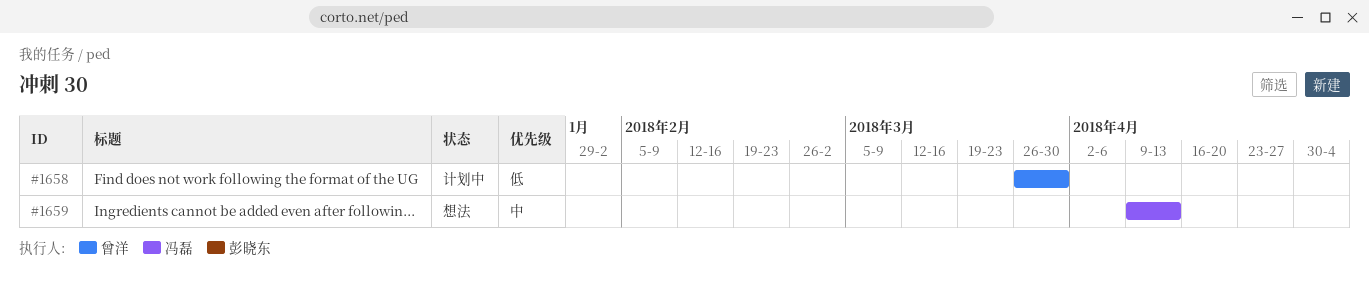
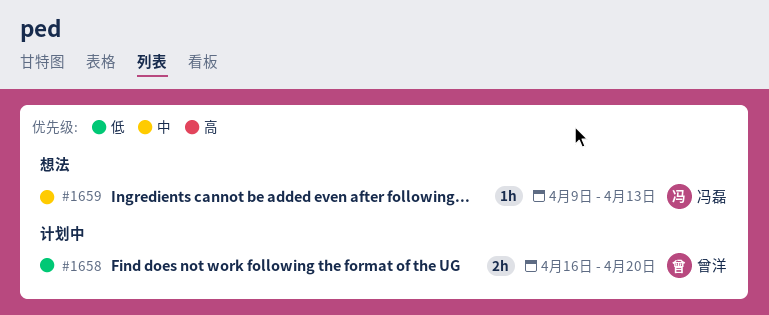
#1658, start: Mar 26 -> Apr 16
#1658, due: Mar 30 -> Apr 20

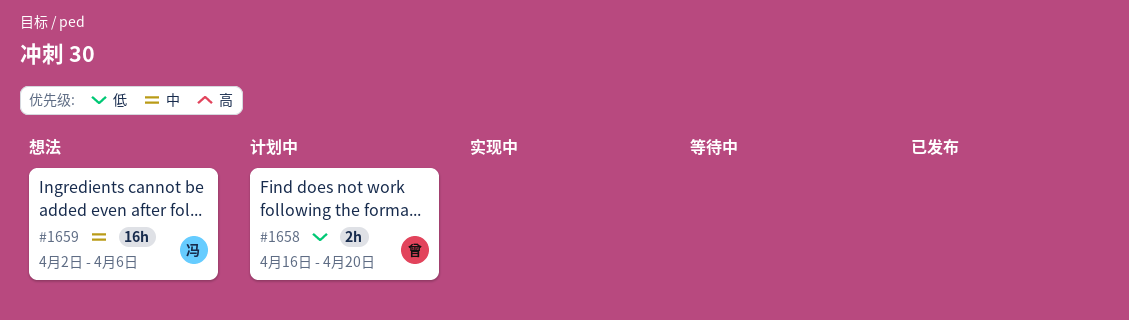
#1659, estimate: 1h -> 16h
#1659, start: Apr 9 -> Apr 2
#1659, due: Apr 13 -> Apr 6

